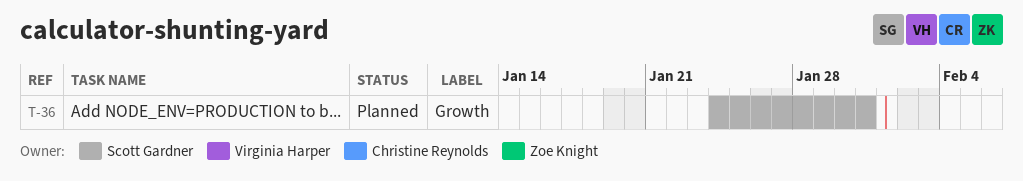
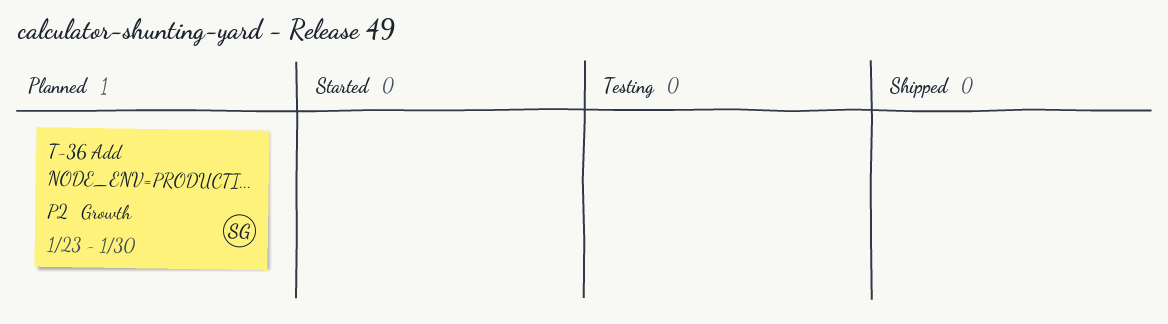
T-36, start: Jan 24 -> Jan 23
T-36, due: Jan 31 -> Jan 30

